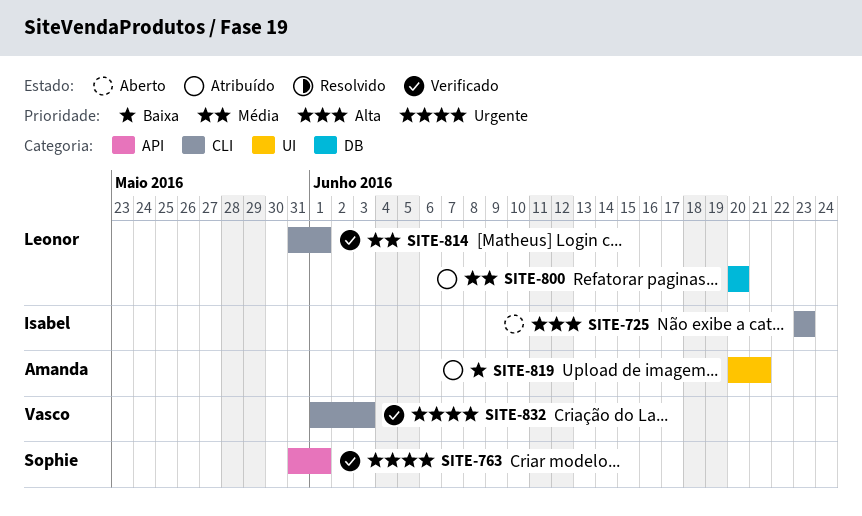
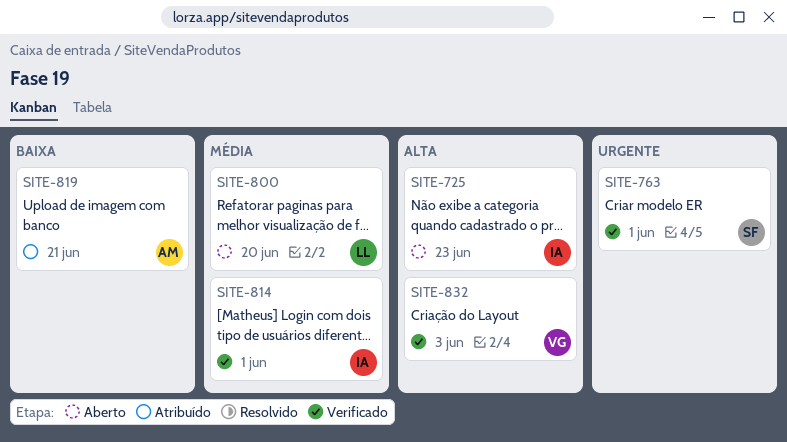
SITE-800, status: Atribuído -> Aberto
SITE-814, owner: Leonor -> Isabel
SITE-832, priority: Urgente -> Alta

